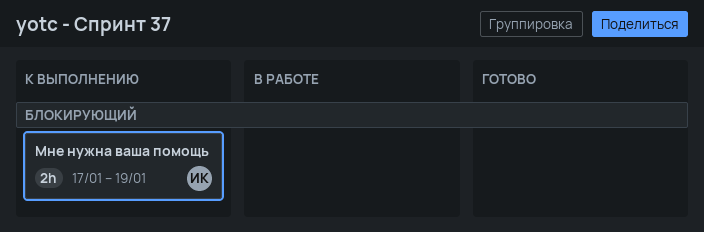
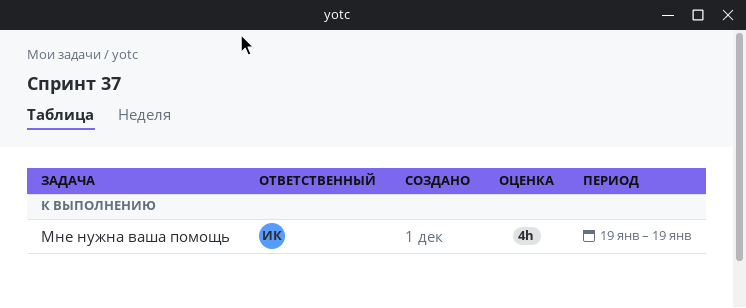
Мне нужна ваша помощь, estimate: 2h -> 4h
Мне нужна ваша помощь, start: Jan 17 -> Jan 19

